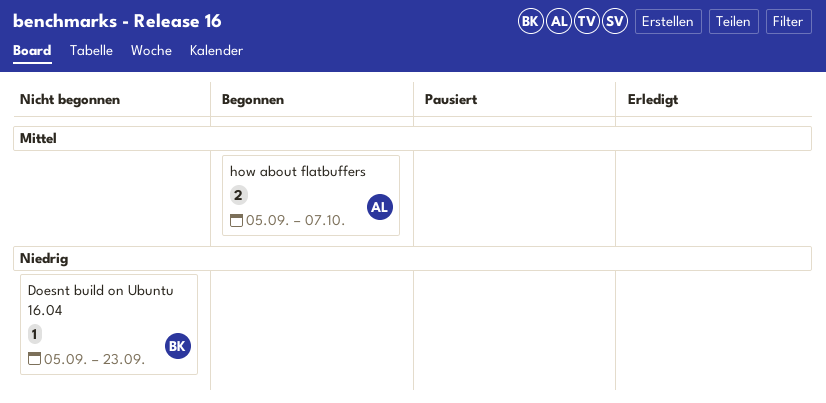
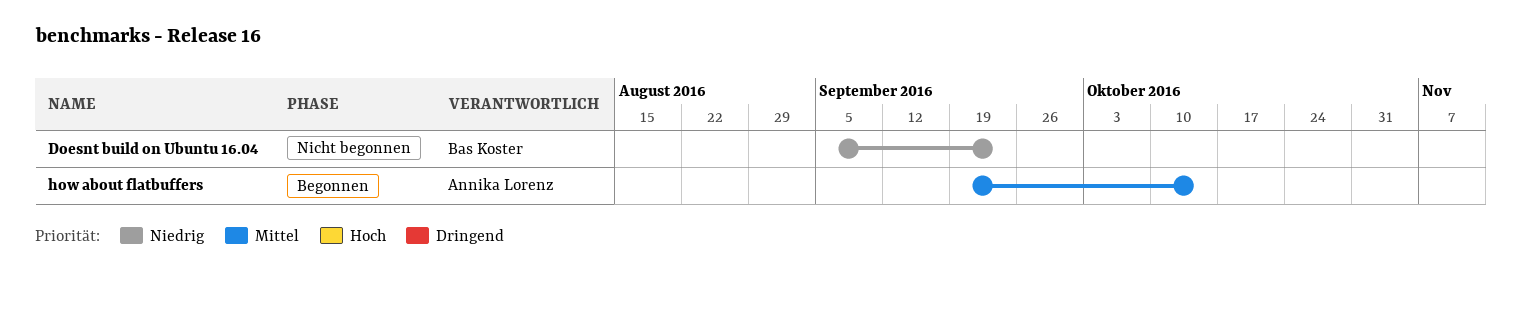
how about flatbuffers, start: Sep 5 -> Sep 19
how about flatbuffers, due: Oct 7 -> Oct 14

